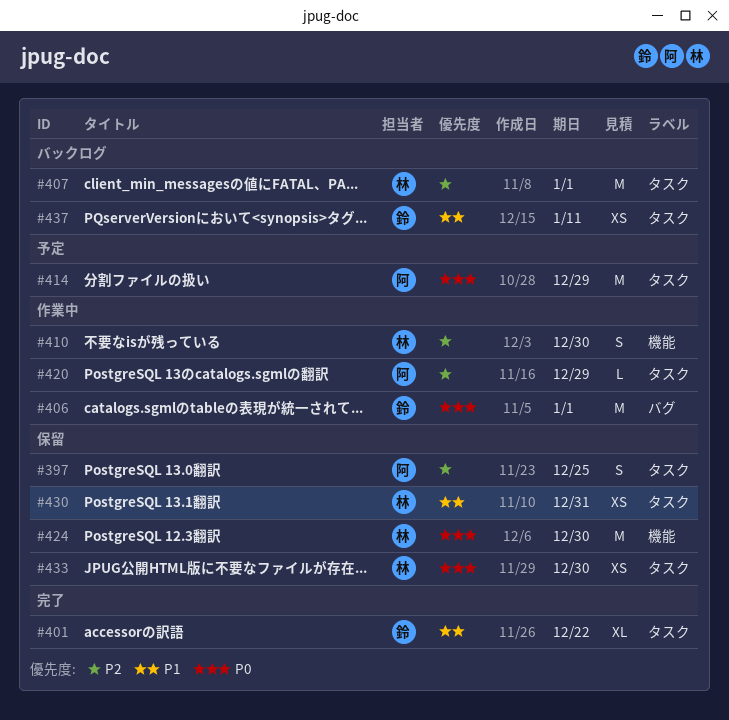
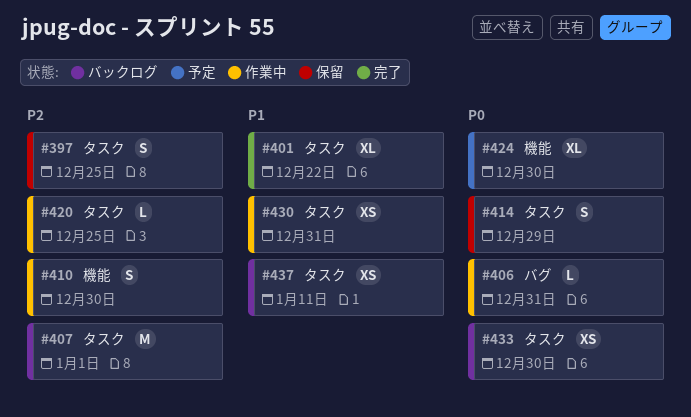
#406, estimate: M -> L
#406, due: Jan 1 -> Dec 31
#414, status: 予定 -> 保留
#414, estimate: M -> S
#420, due: Dec 29 -> Dec 25
#424, status: 保留 -> 予定
#424, estimate: M -> XL
#430, status: 保留 -> 作業中
#433, status: 保留 -> バックログ

